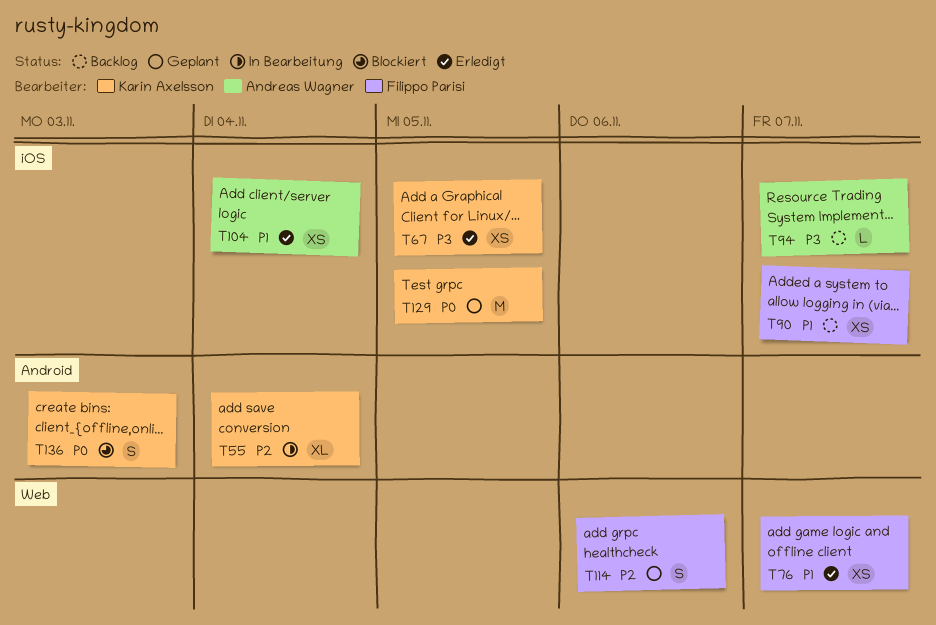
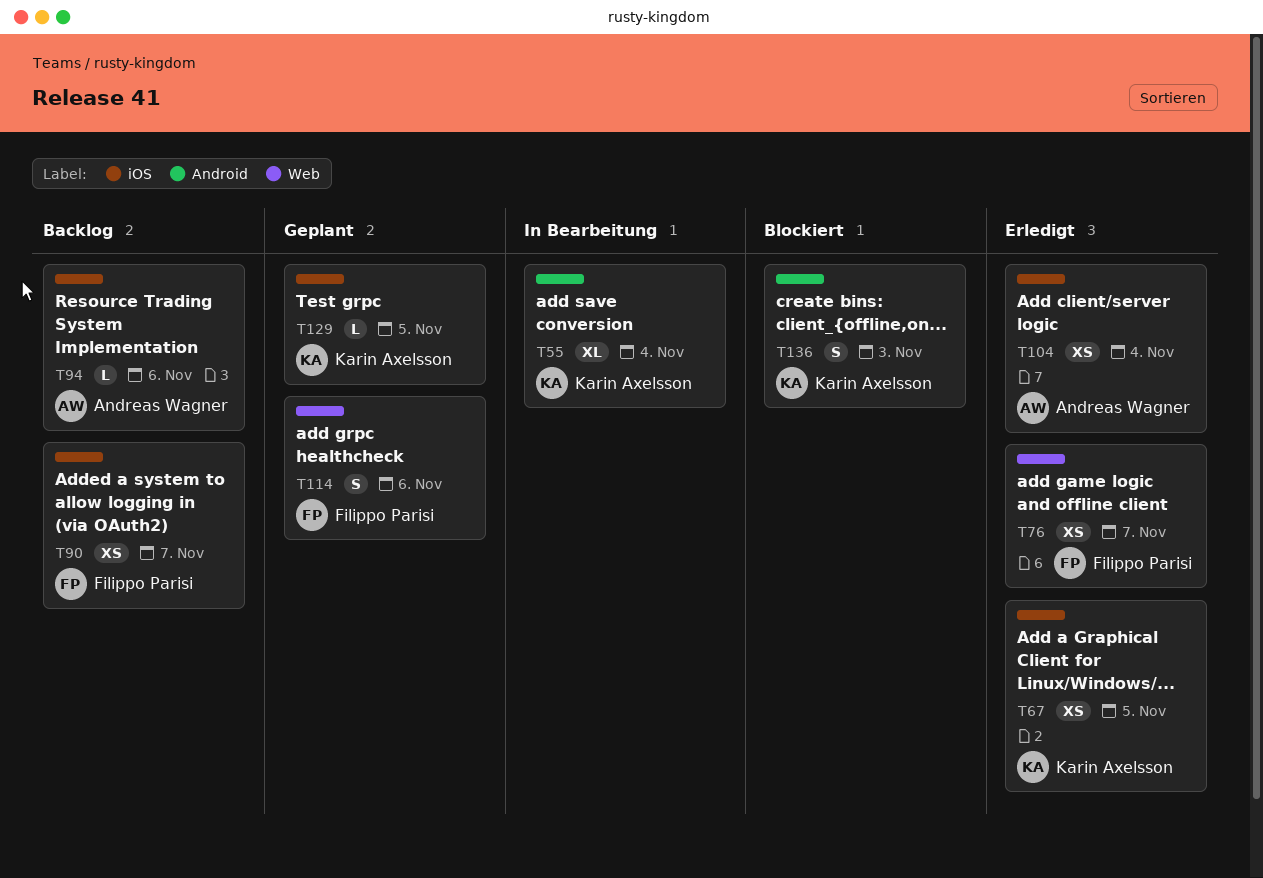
T94, due: Nov 7 -> Nov 6
T129, estimate: M -> L

